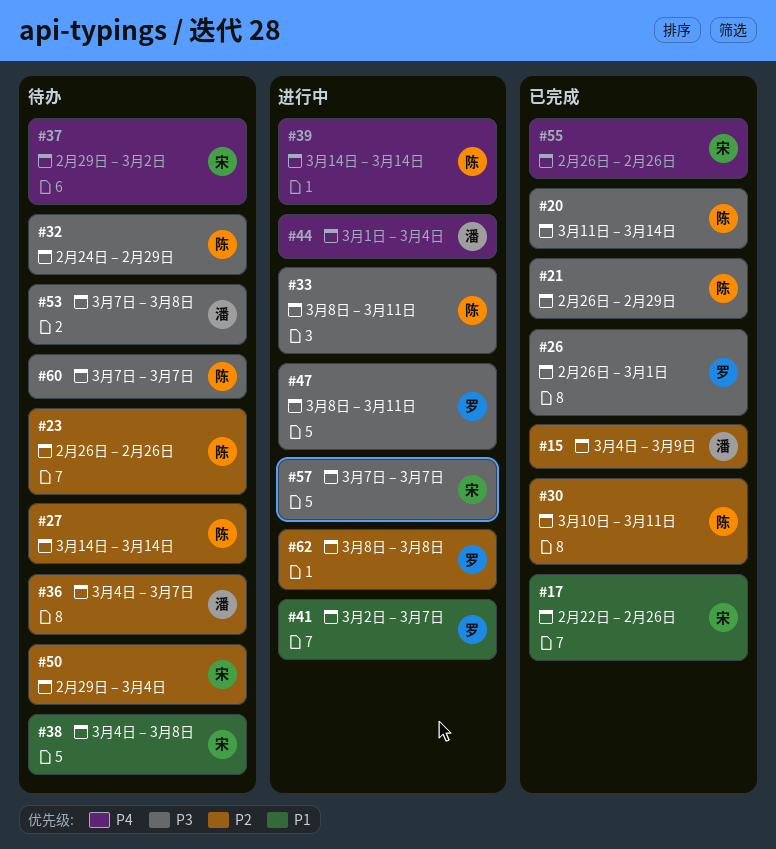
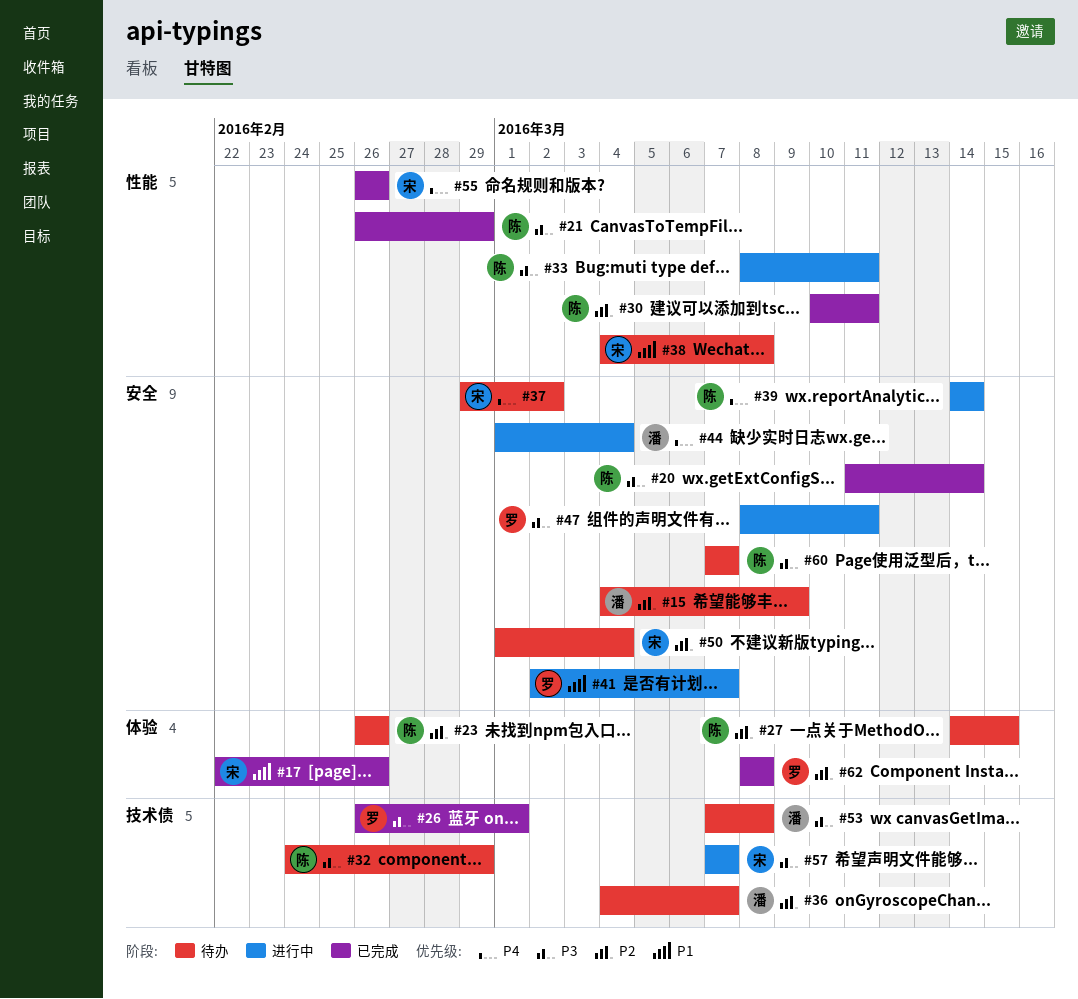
#15, status: 已完成 -> 待办
#27, due: Mar 14 -> Mar 15
#50, start: Feb 29 -> Mar 1
#62, status: 进行中 -> 已完成

